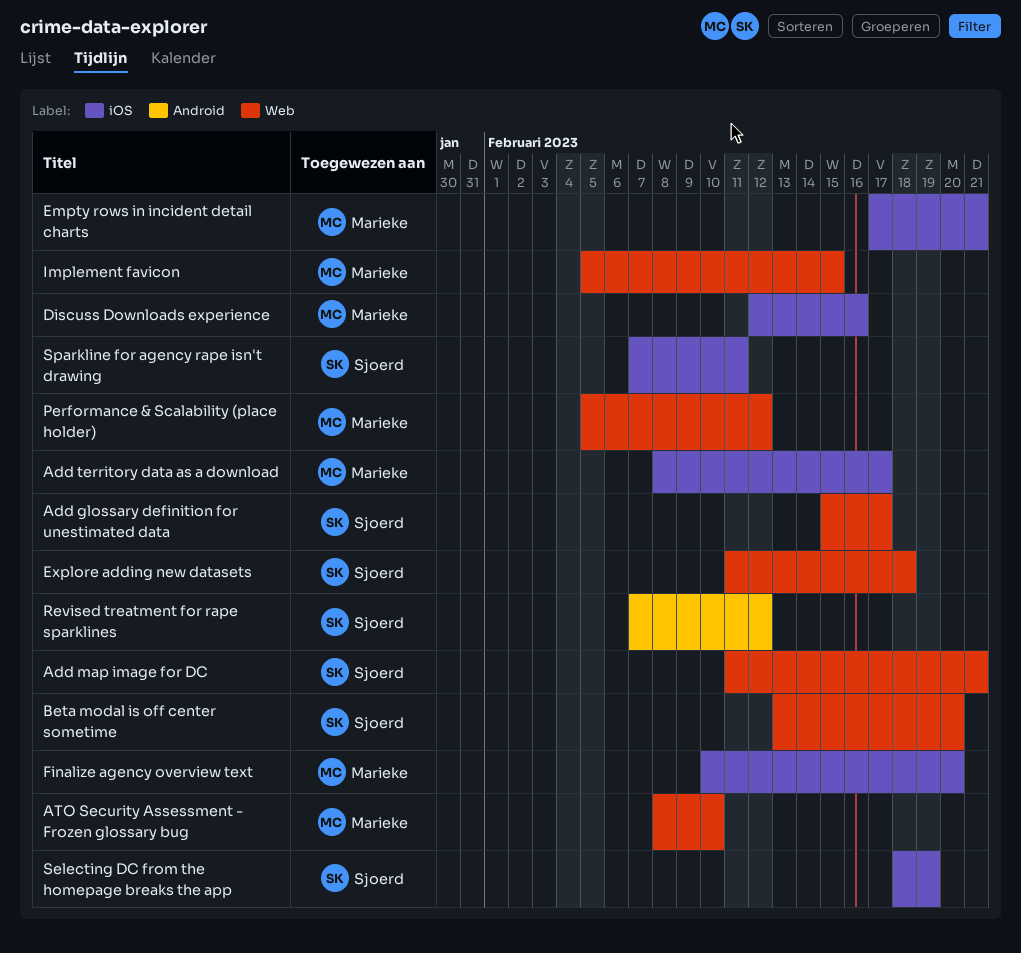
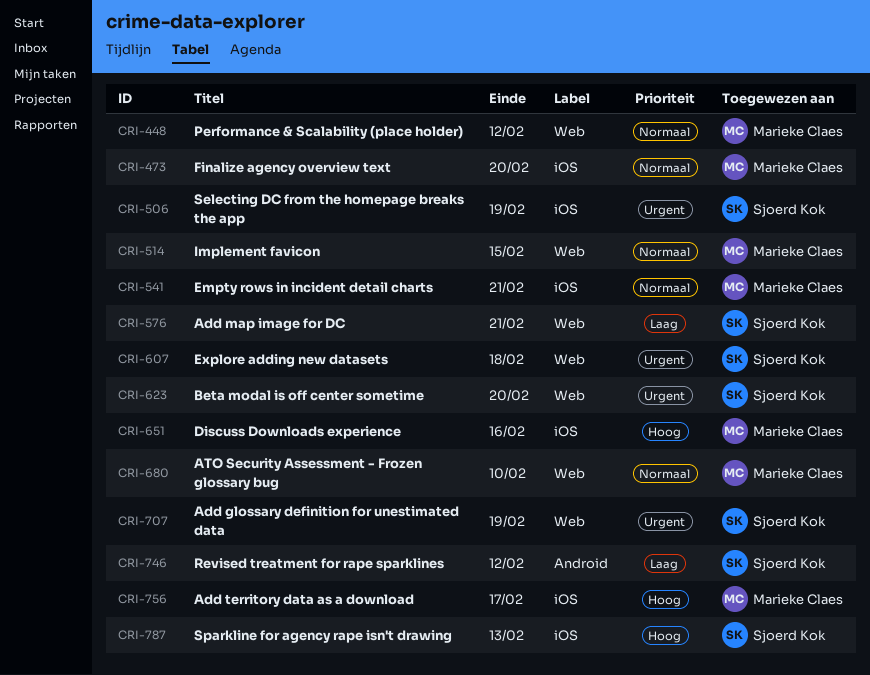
Add glossary definition for unestimated data, due: Feb 17 -> Feb 19
Sparkline for agency rape isn't drawing, due: Feb 11 -> Feb 13

